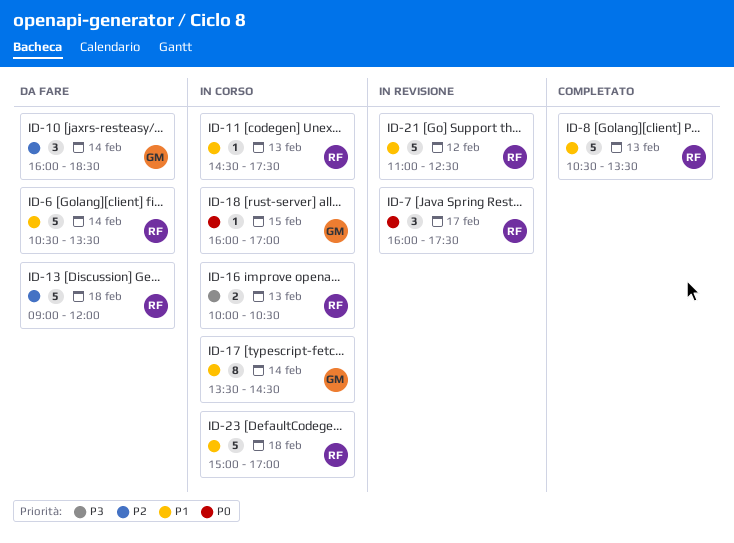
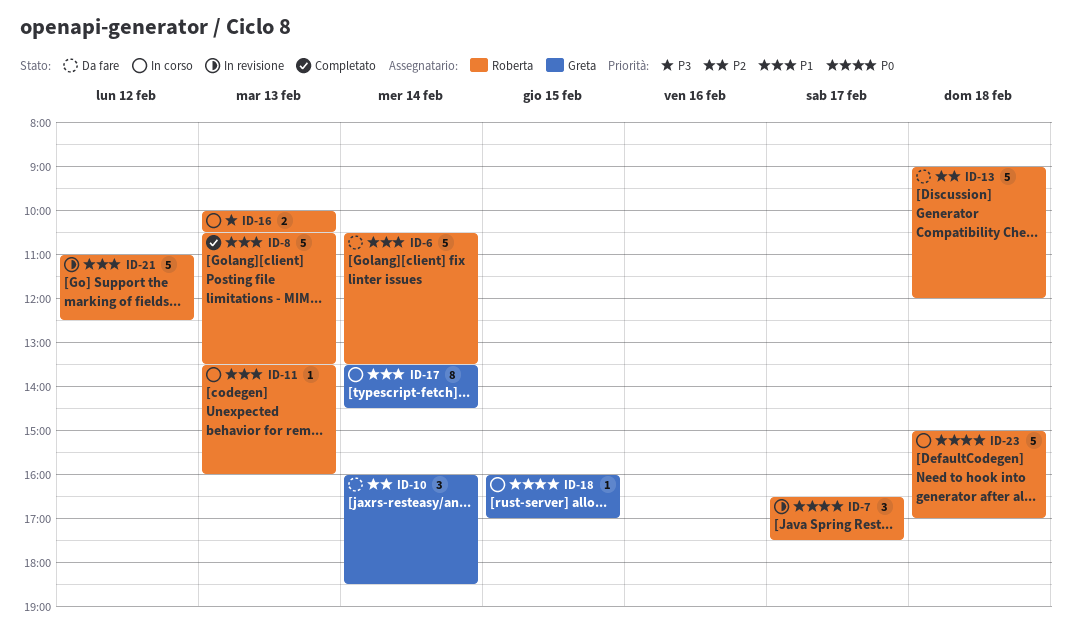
ID-7, begins: 16:00 -> 16:30
ID-11, begins: 14:30 -> 13:30
ID-11, ends: 17:30 -> 16:00
ID-23, priority: P1 -> P0

